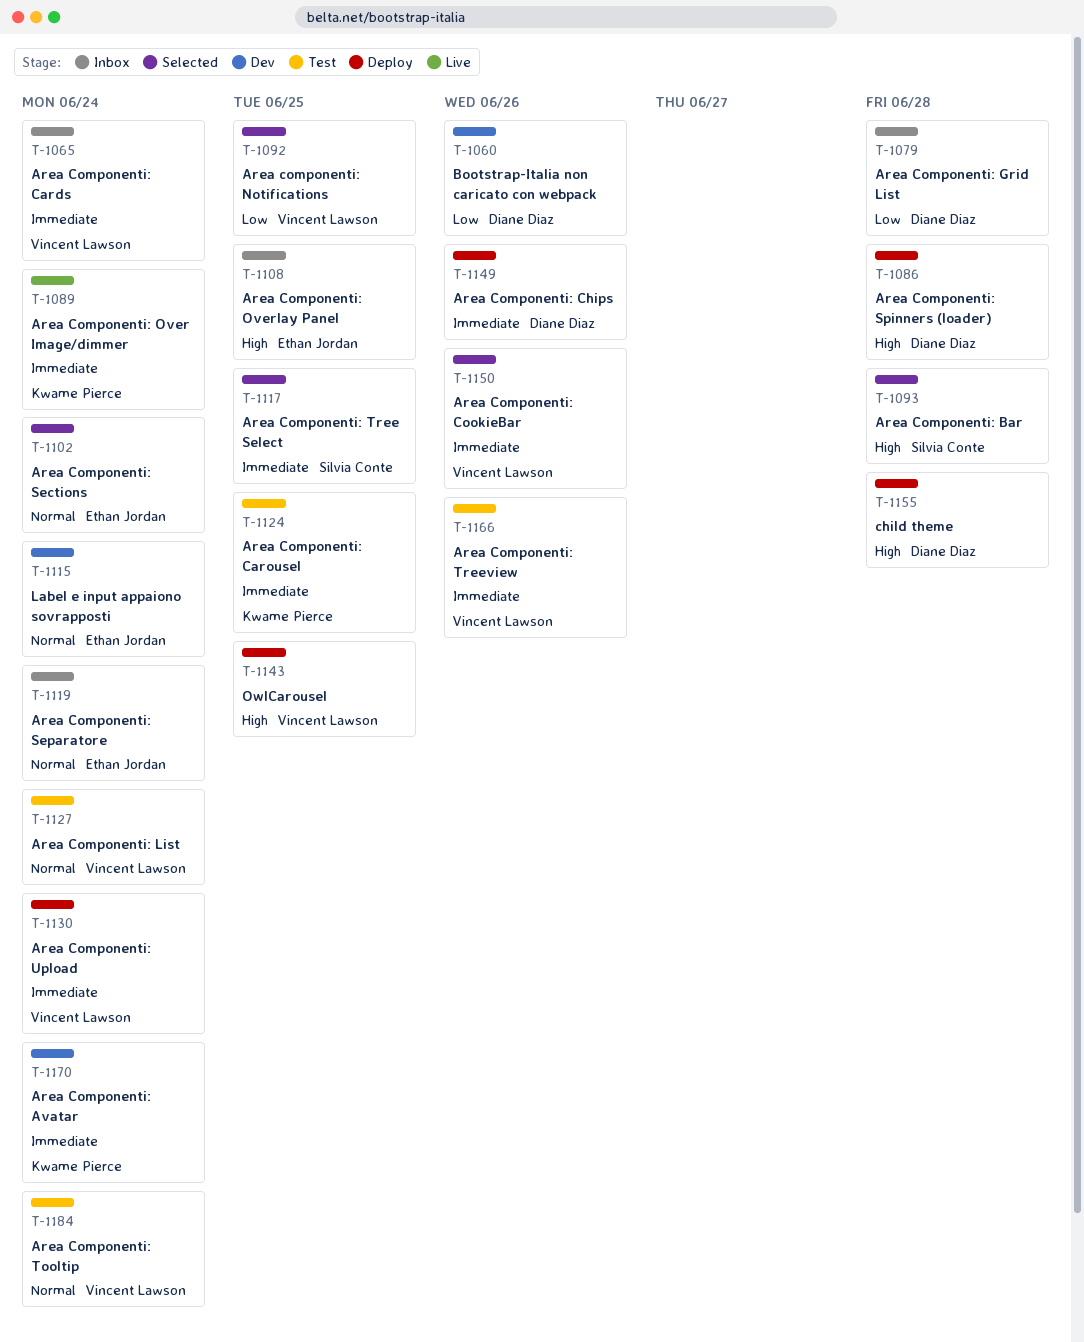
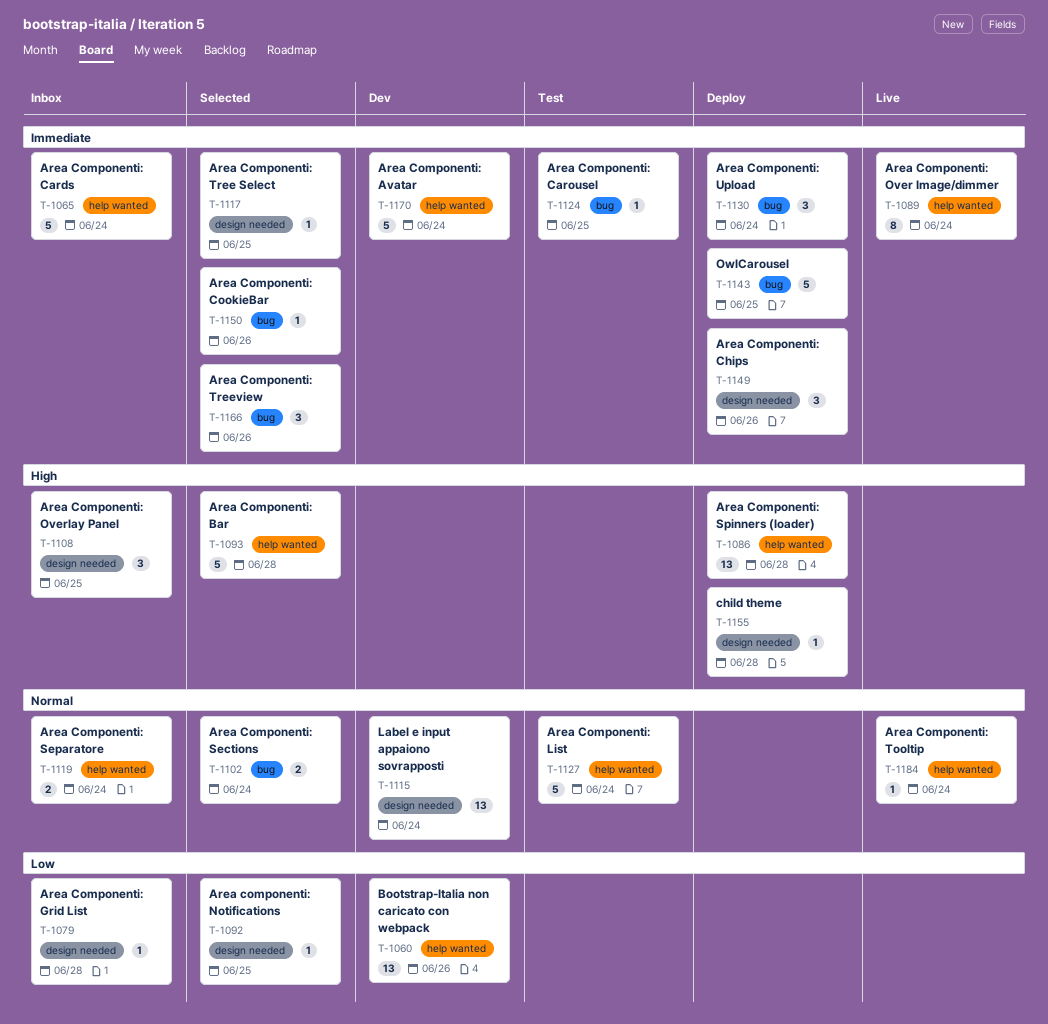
T-1143, priority: High -> Immediate
T-1166, status: Test -> Selected
T-1184, status: Test -> Live

